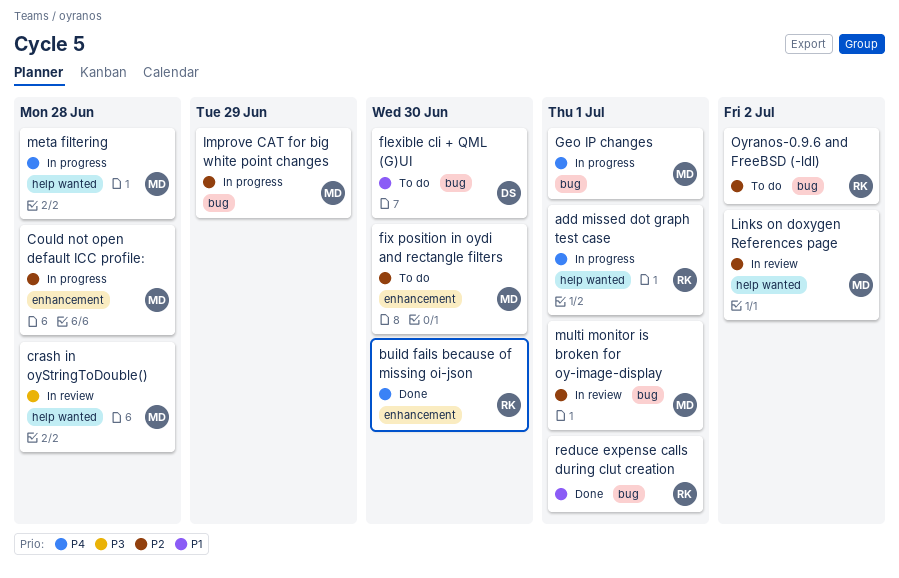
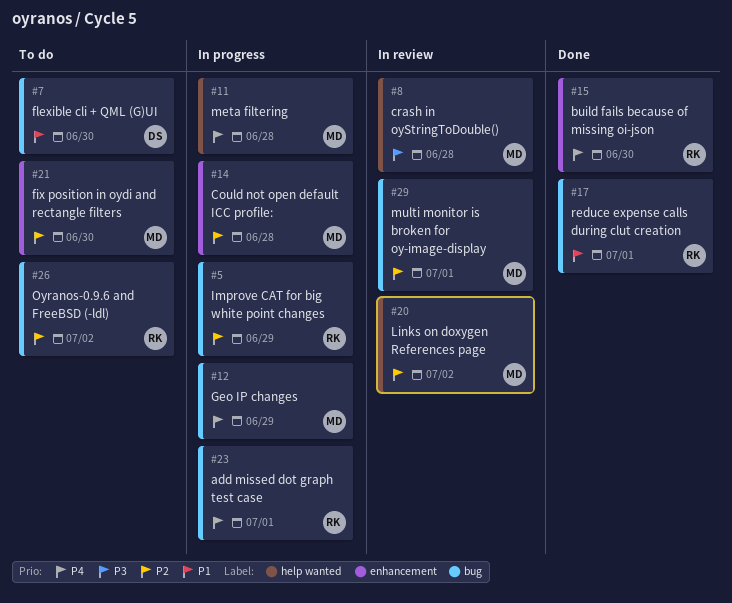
add missed dot graph test case, label: help wanted -> bug
Geo IP changes, due: Jul 1 -> Jun 29
Improve CAT for big white point changes, owner: MD -> RK

